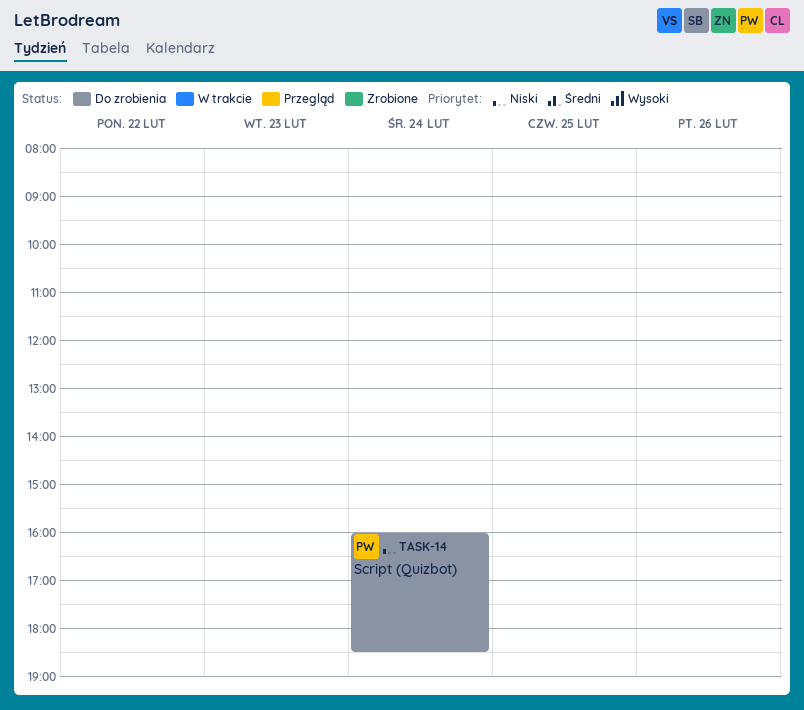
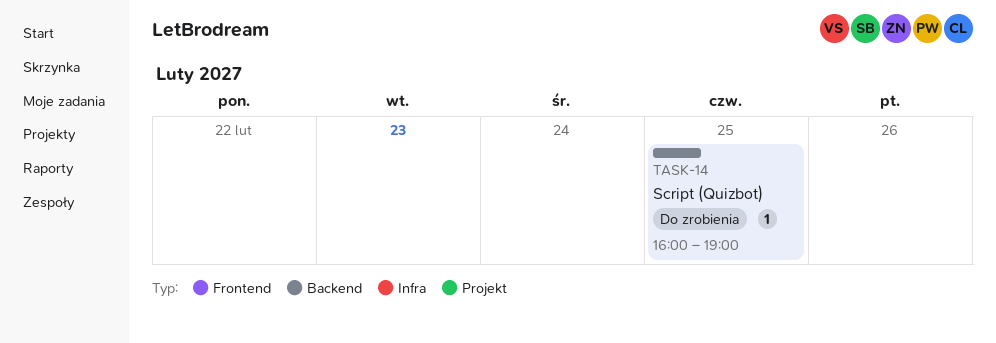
TASK-14, day: Feb 24 -> Feb 25
TASK-14, ends: 18:30 -> 19:00

